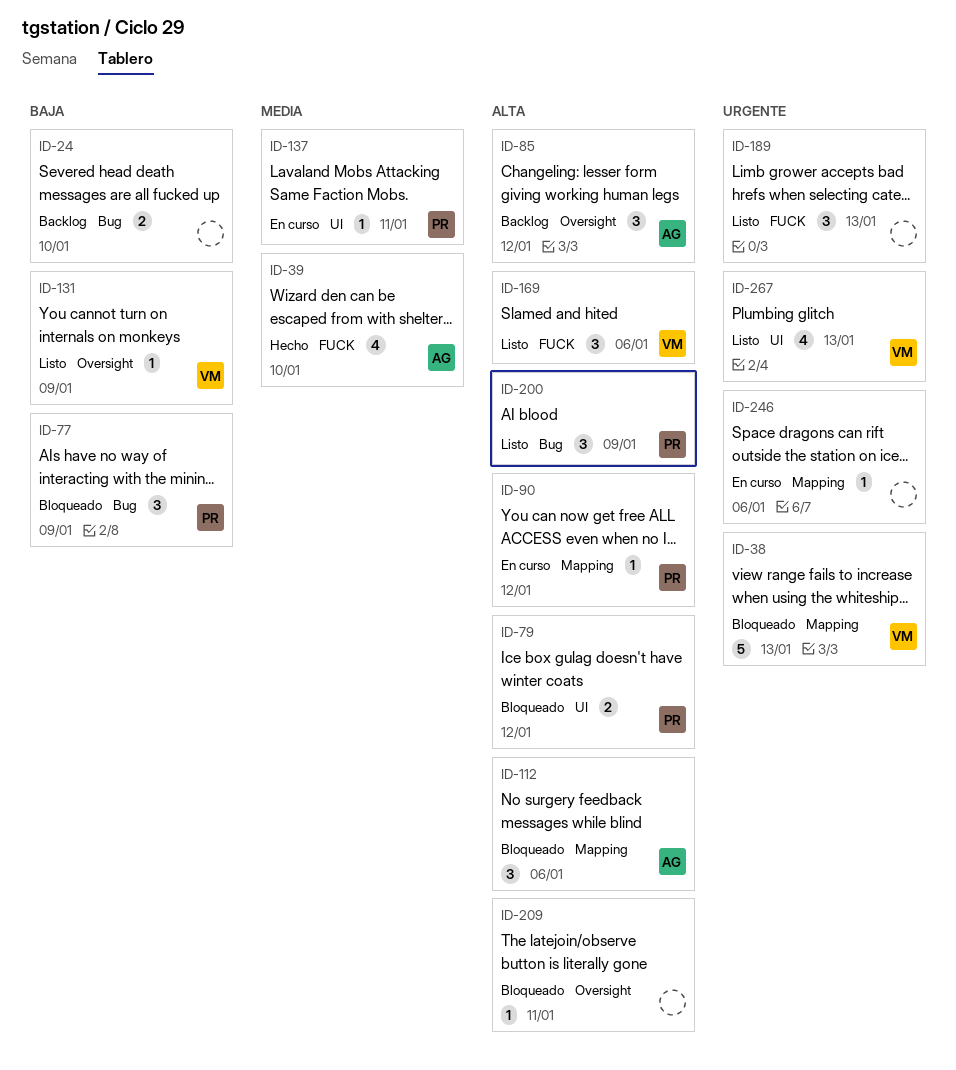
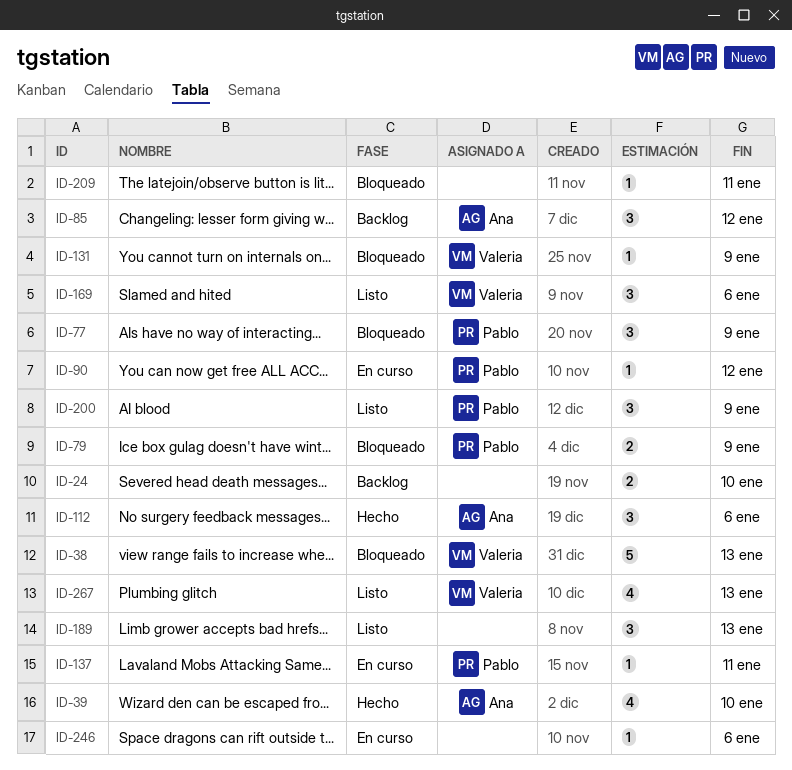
ID-79, due: Jan 12 -> Jan 9
ID-112, status: Bloqueado -> Hecho
ID-131, status: Listo -> Bloqueado

